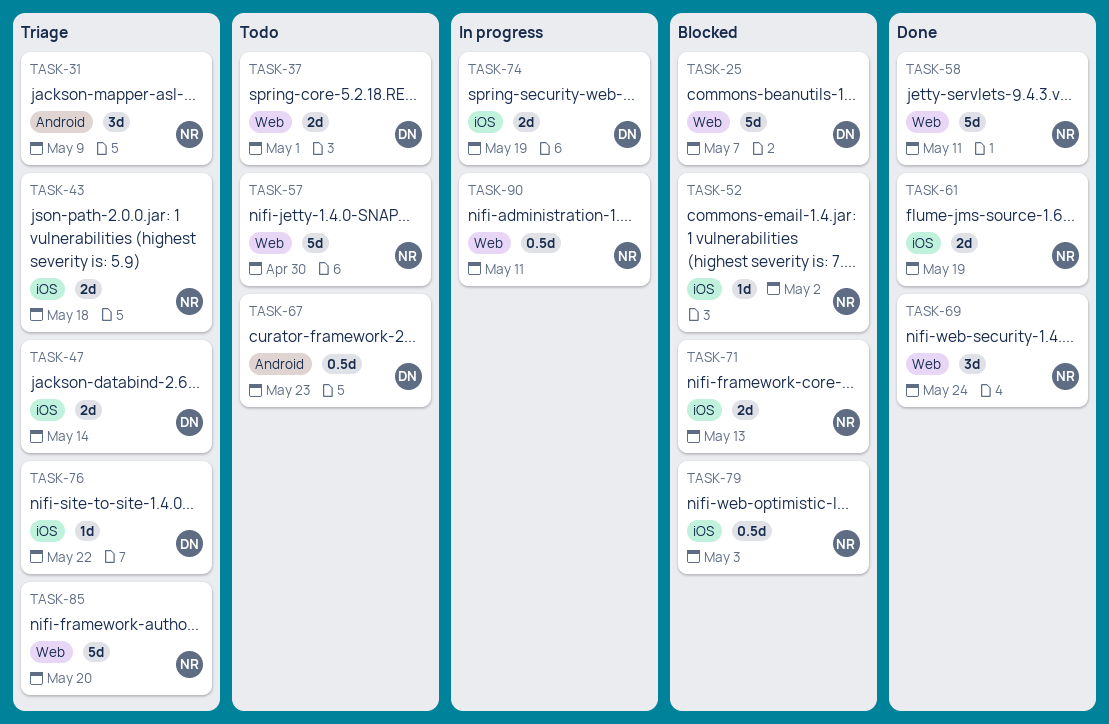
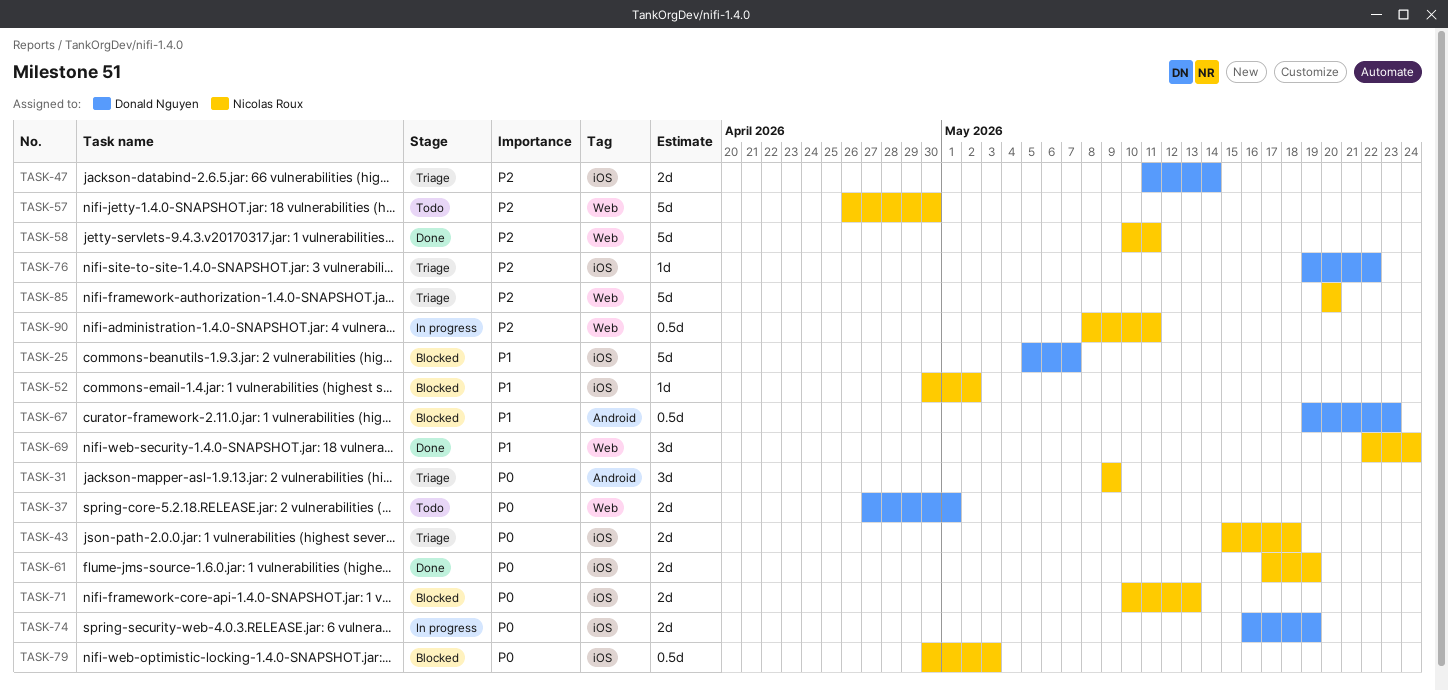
TASK-25, label: Web -> iOS
TASK-67, status: Todo -> Blocked

